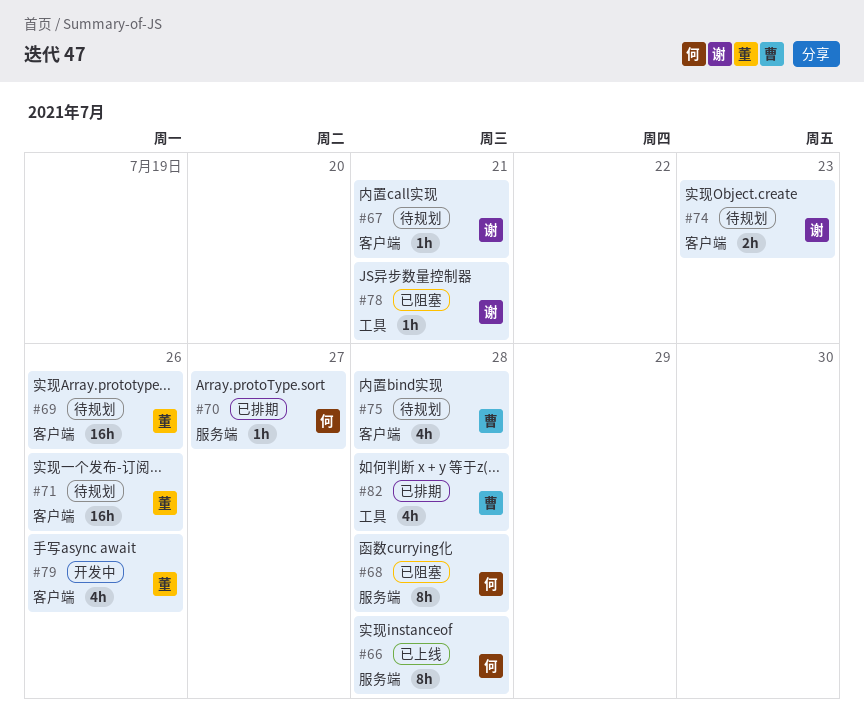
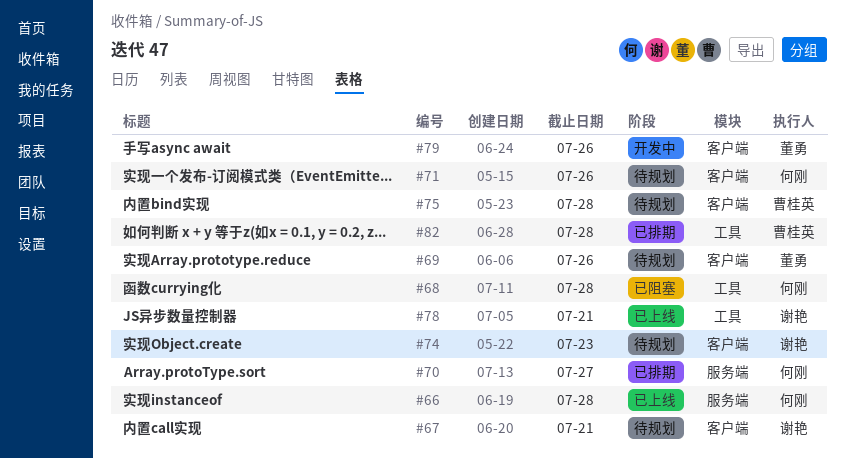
#68, label: 服务端 -> 工具
#71, owner: 董勇 -> 何刚
#78, status: 已阻塞 -> 已上线

